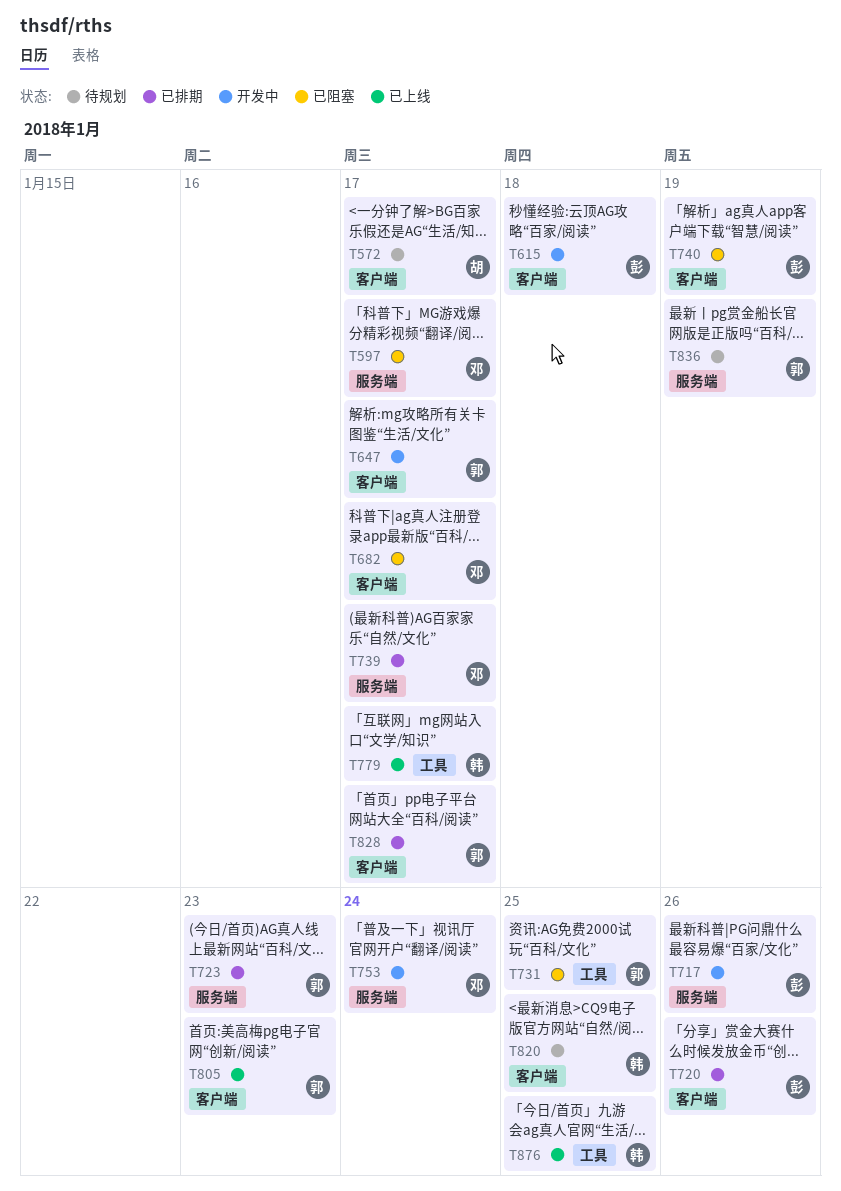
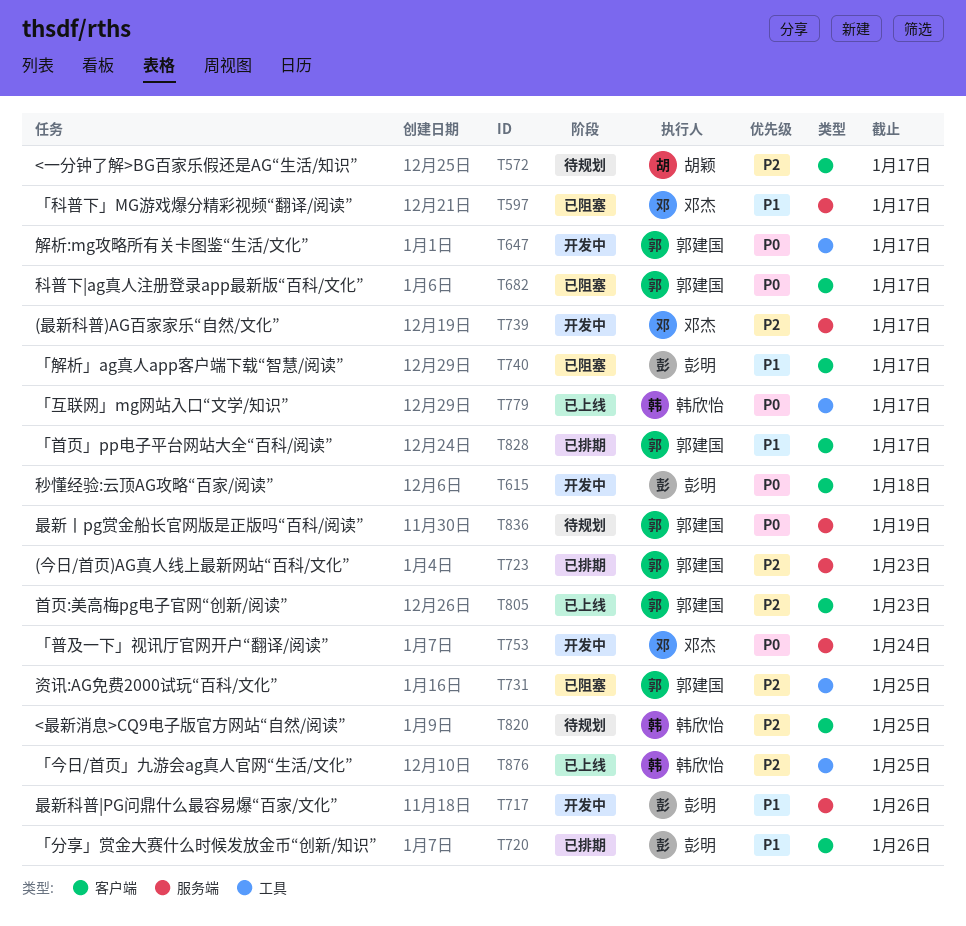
T647, label: 客户端 -> 工具
T682, owner: 邓杰 -> 郭建国
T739, status: 已排期 -> 开发中
T740, due: Jan 19 -> Jan 17

